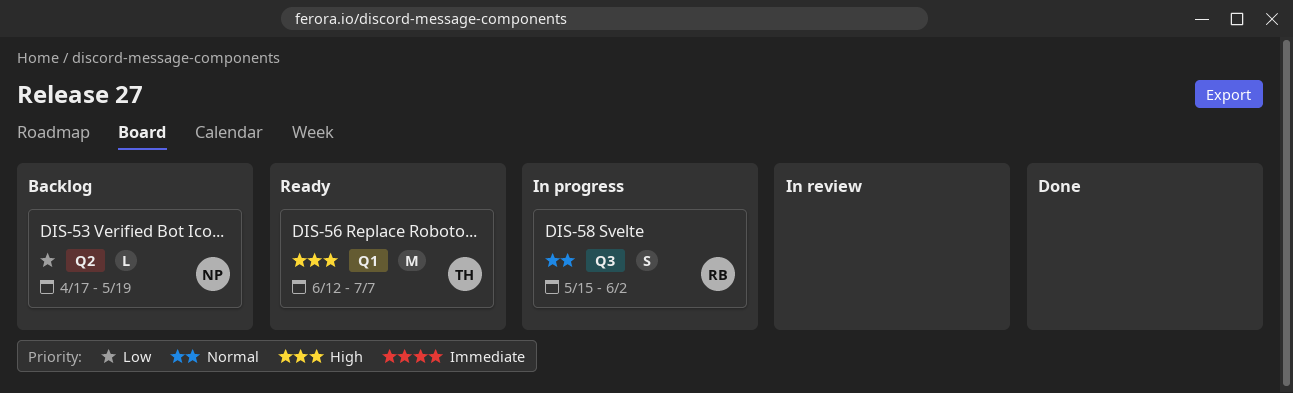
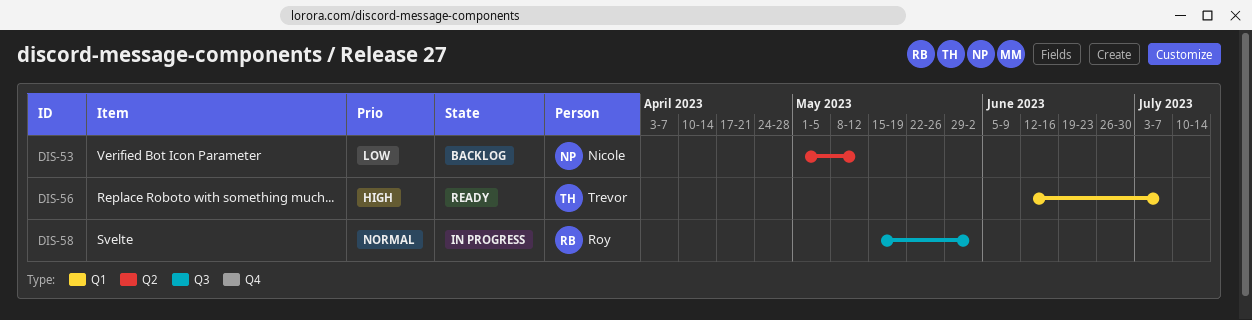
DIS-53, start: Apr 17 -> May 1
DIS-53, due: May 19 -> May 12

